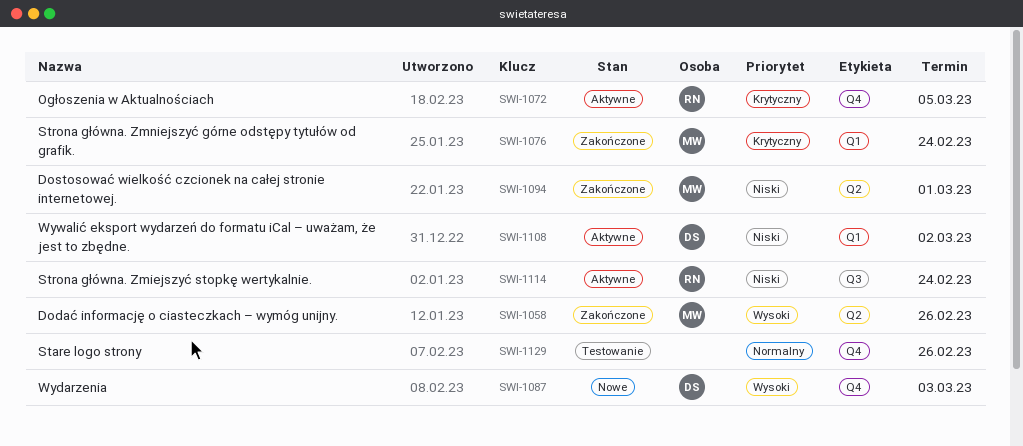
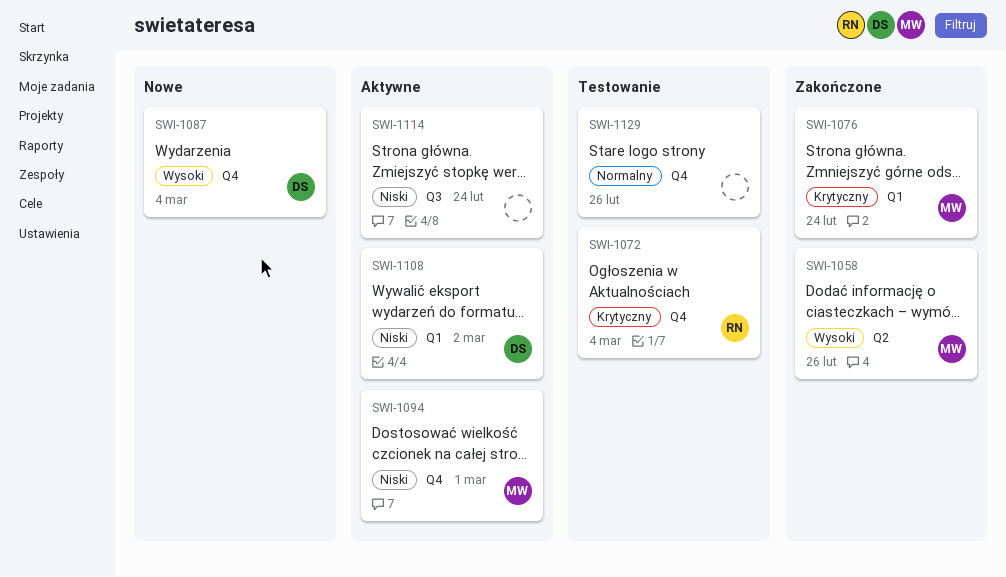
SWI-1072, status: Aktywne -> Testowanie
SWI-1072, due: Mar 5 -> Mar 4
SWI-1087, due: Mar 3 -> Mar 4
SWI-1094, status: Zakończone -> Aktywne
SWI-1094, label: Q2 -> Q4
SWI-1114, owner: RN -> none

